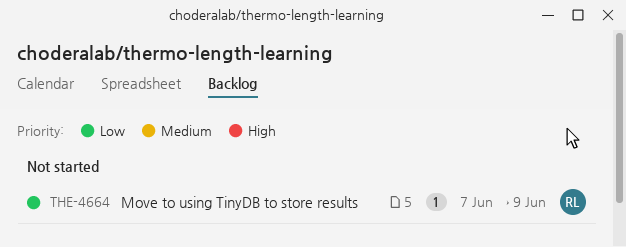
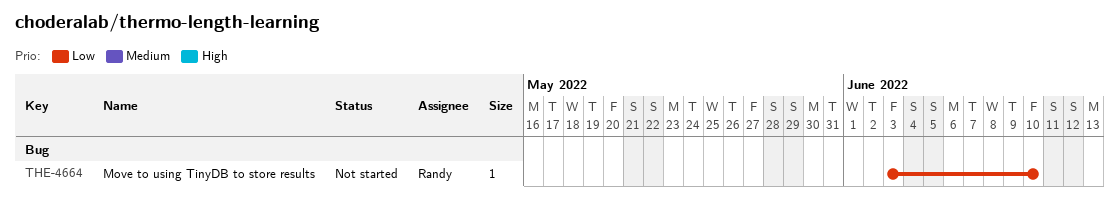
THE-4664, start: Jun 7 -> Jun 3
THE-4664, due: Jun 9 -> Jun 10

